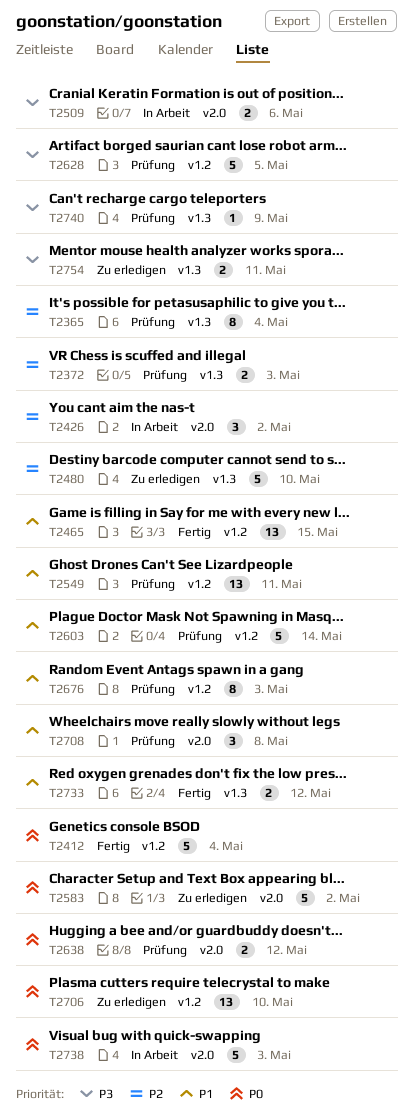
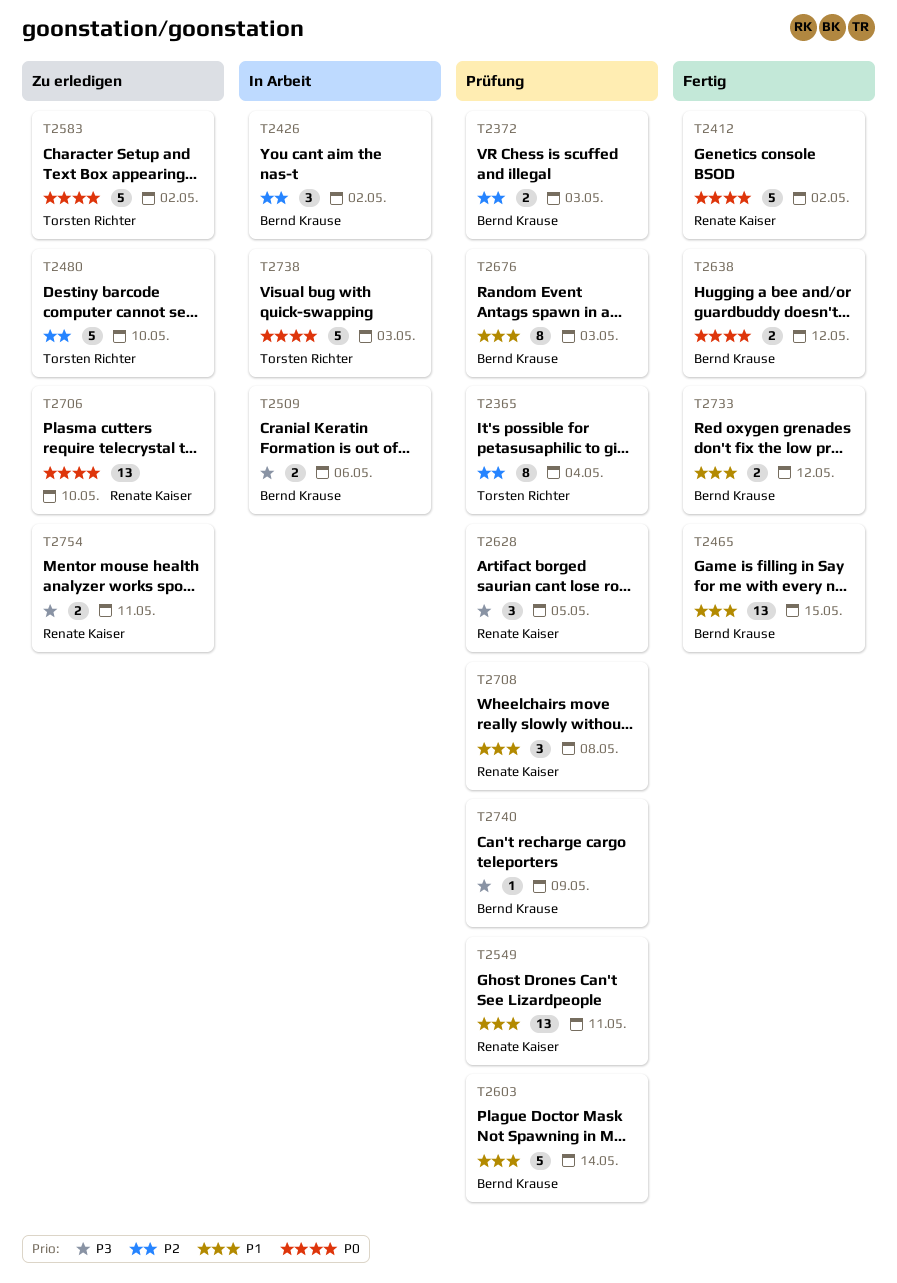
T2412, due: May 4 -> May 2
T2628, estimate: 5 -> 3
T2638, status: Prüfung -> Fertig

